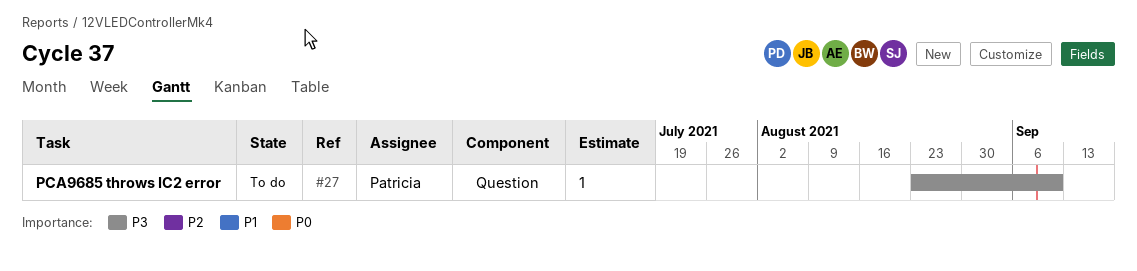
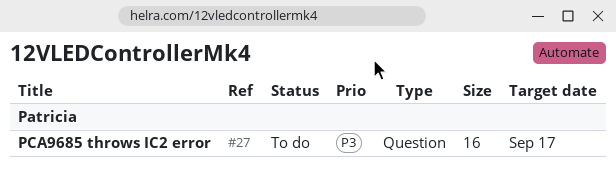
#27, estimate: 1 -> 16
#27, due: Sep 10 -> Sep 17

